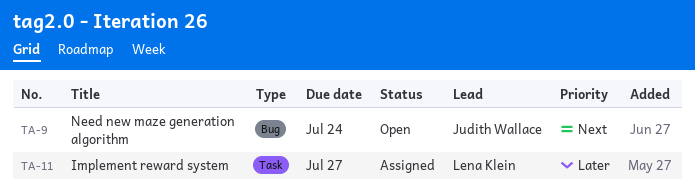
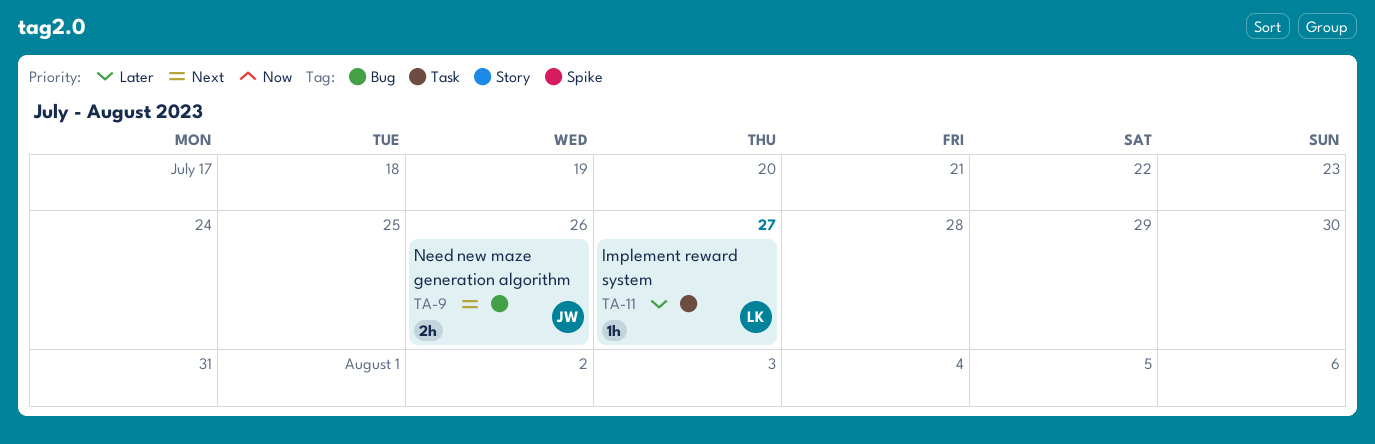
TA-9, due: Jul 24 -> Jul 26

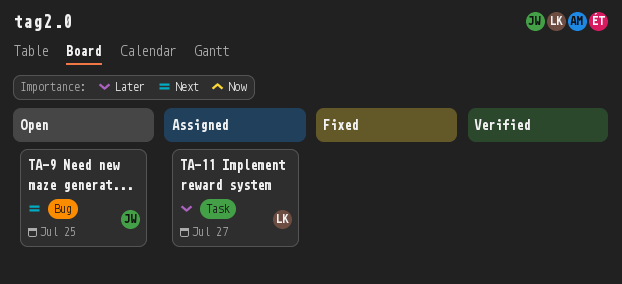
TA-9, due: Jul 26 -> Jul 25

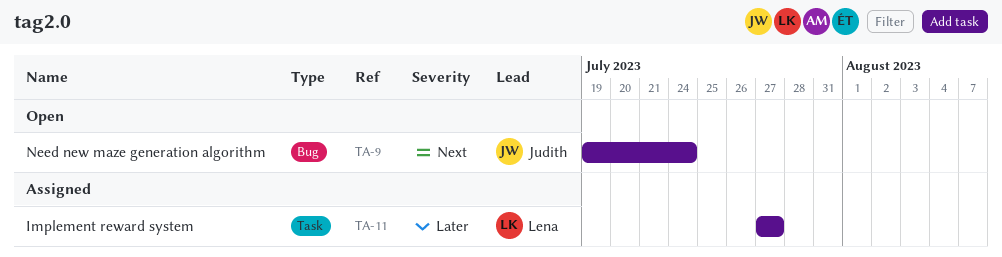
TA-9, due: Jul 25 -> Jul 24

